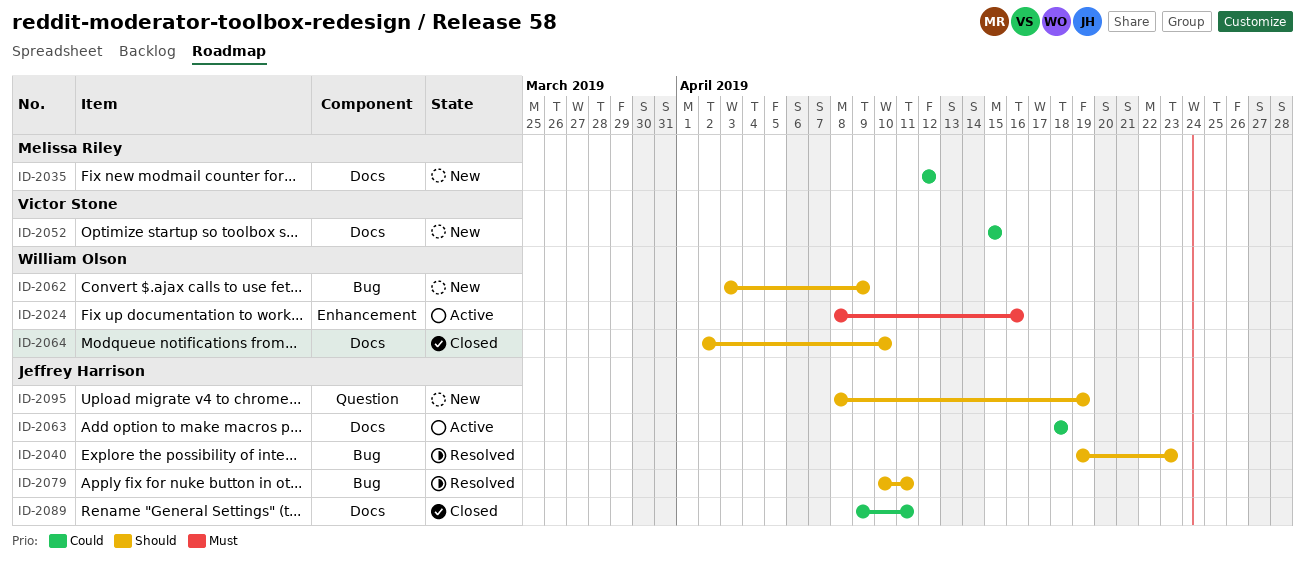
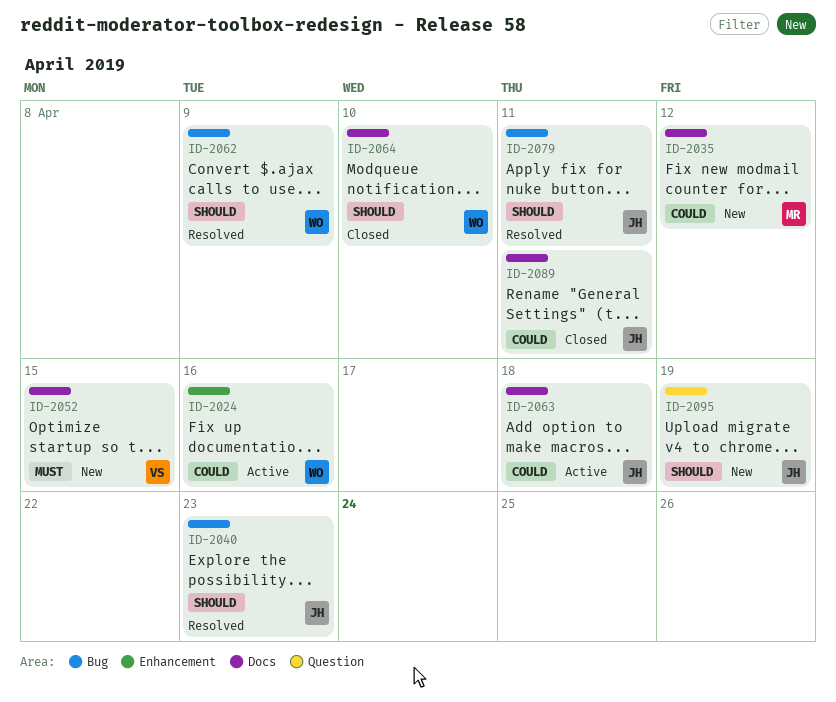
ID-2024, priority: Must -> Could
ID-2052, priority: Could -> Must
ID-2062, status: New -> Resolved

